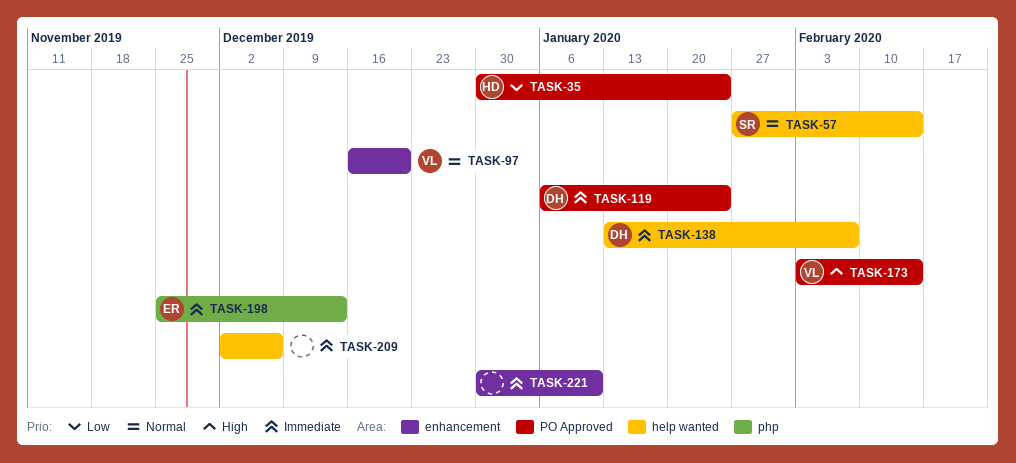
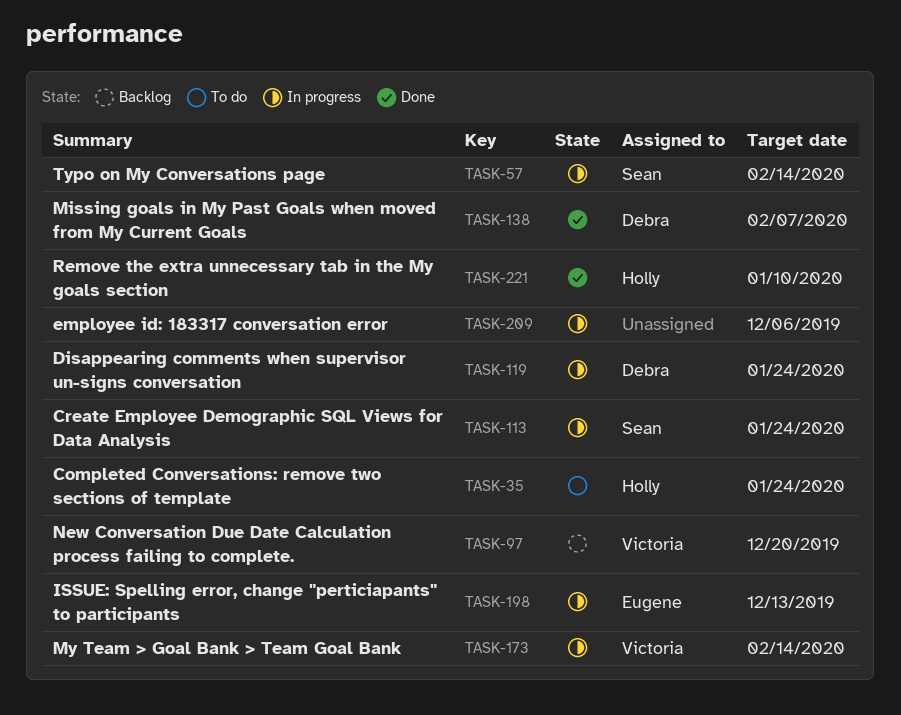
TASK-113: none -> present
TASK-221, owner: none -> Holly

